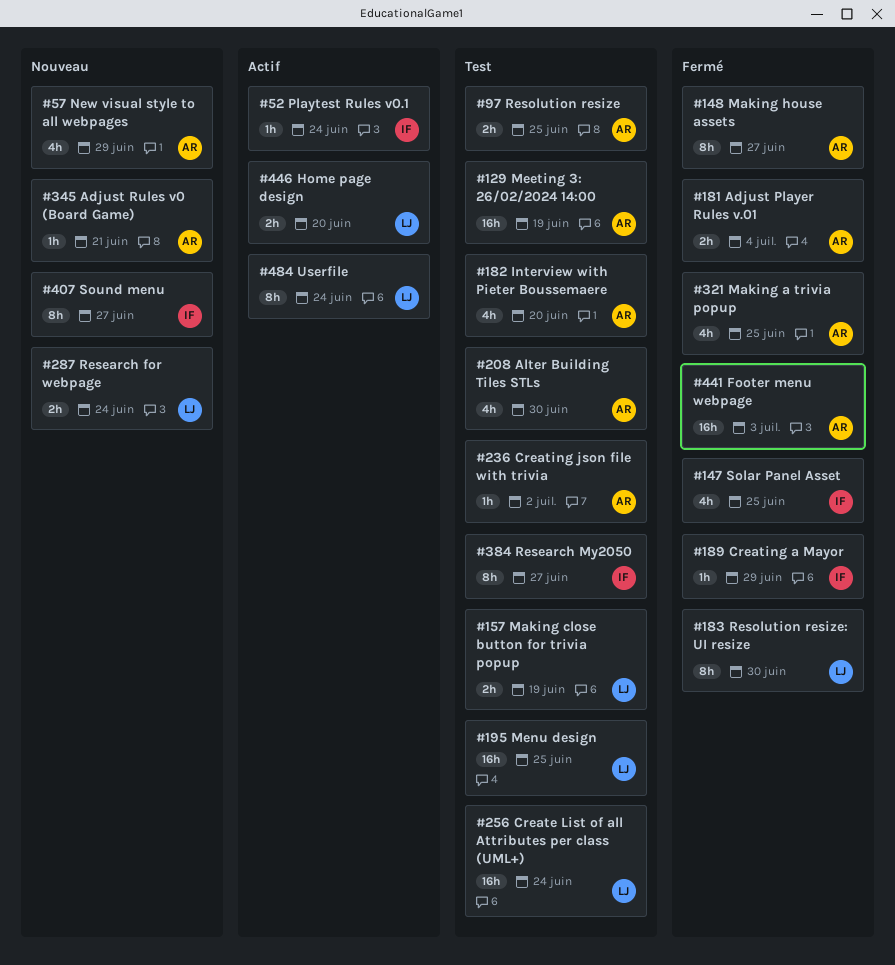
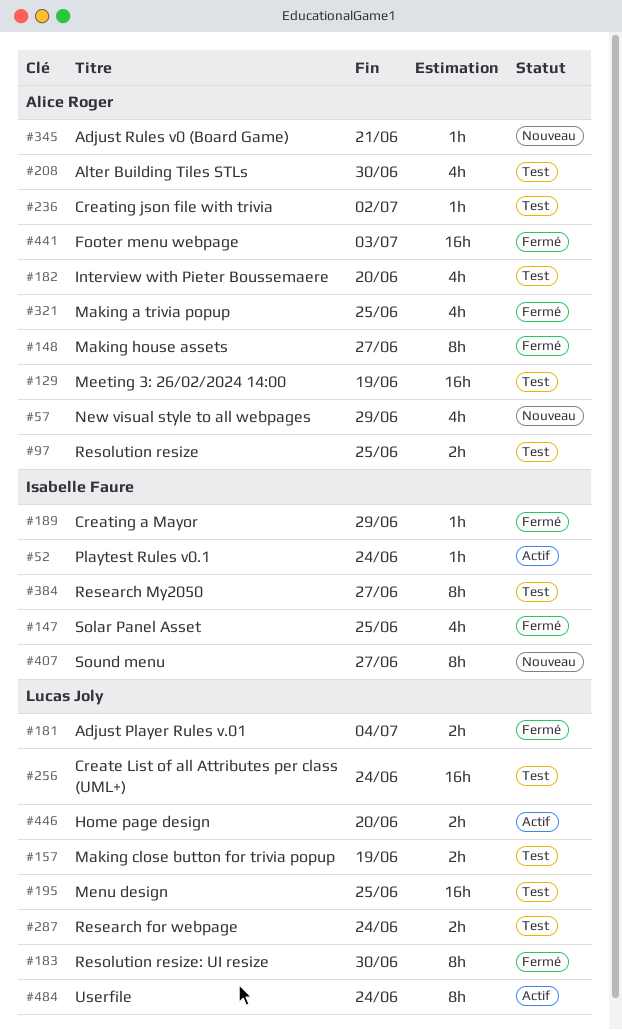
#181, owner: Alice Roger -> Lucas Joly
#287, status: Nouveau -> Test

